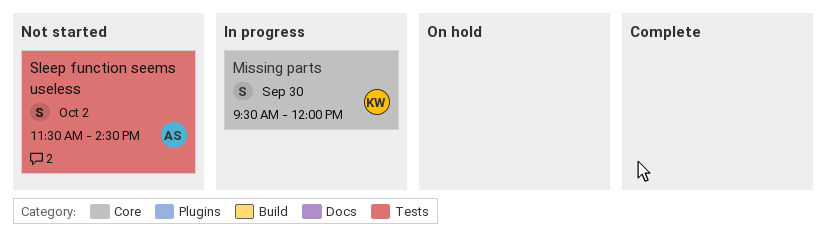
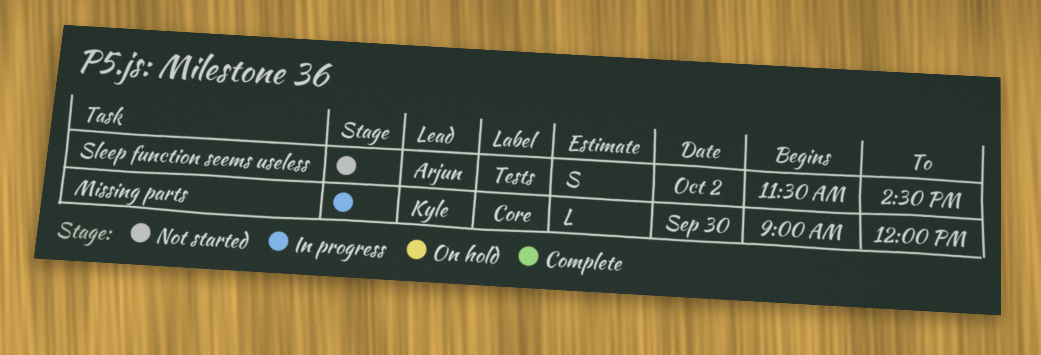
Missing parts, estimate: S -> L
Missing parts, begins: 09:30 -> 09:00

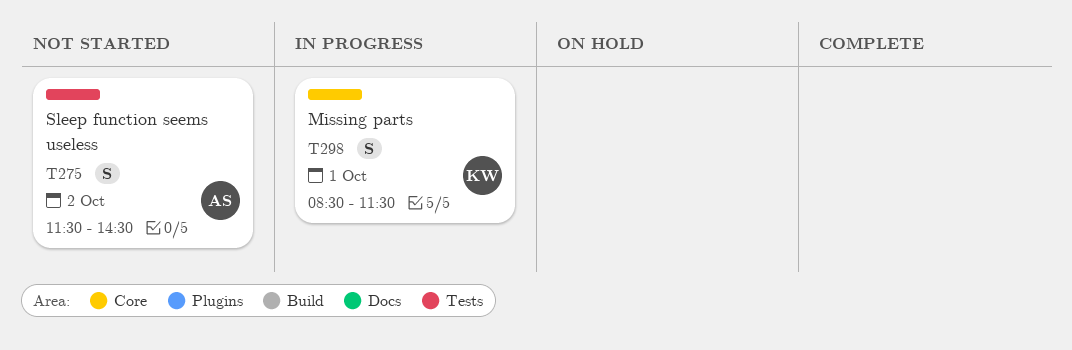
Missing parts, estimate: L -> S
Missing parts, day: Sep 30 -> Oct 1
Missing parts, begins: 09:00 -> 08:30
Missing parts, ends: 12:00 -> 11:30

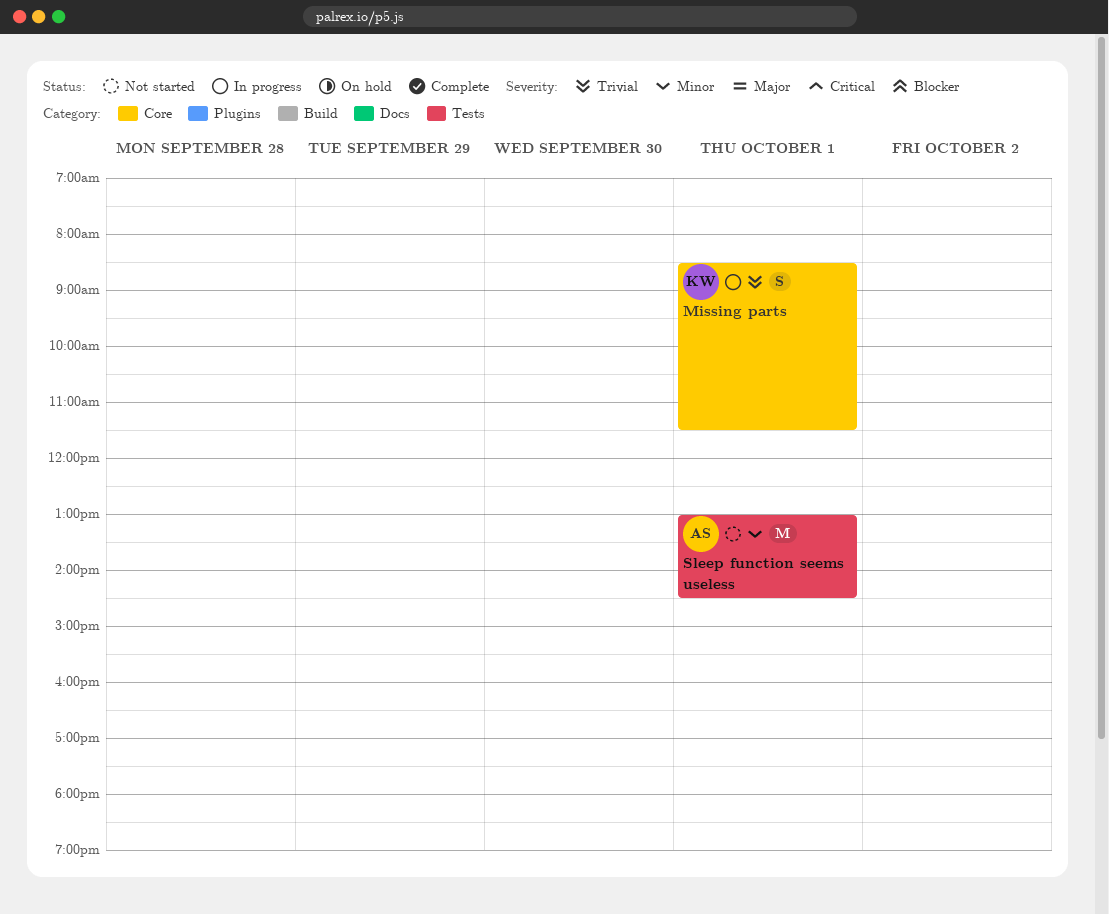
Sleep function seems useless, estimate: S -> M
Sleep function seems useless, day: Oct 2 -> Oct 1
Sleep function seems useless, begins: 11:30 -> 13:00

